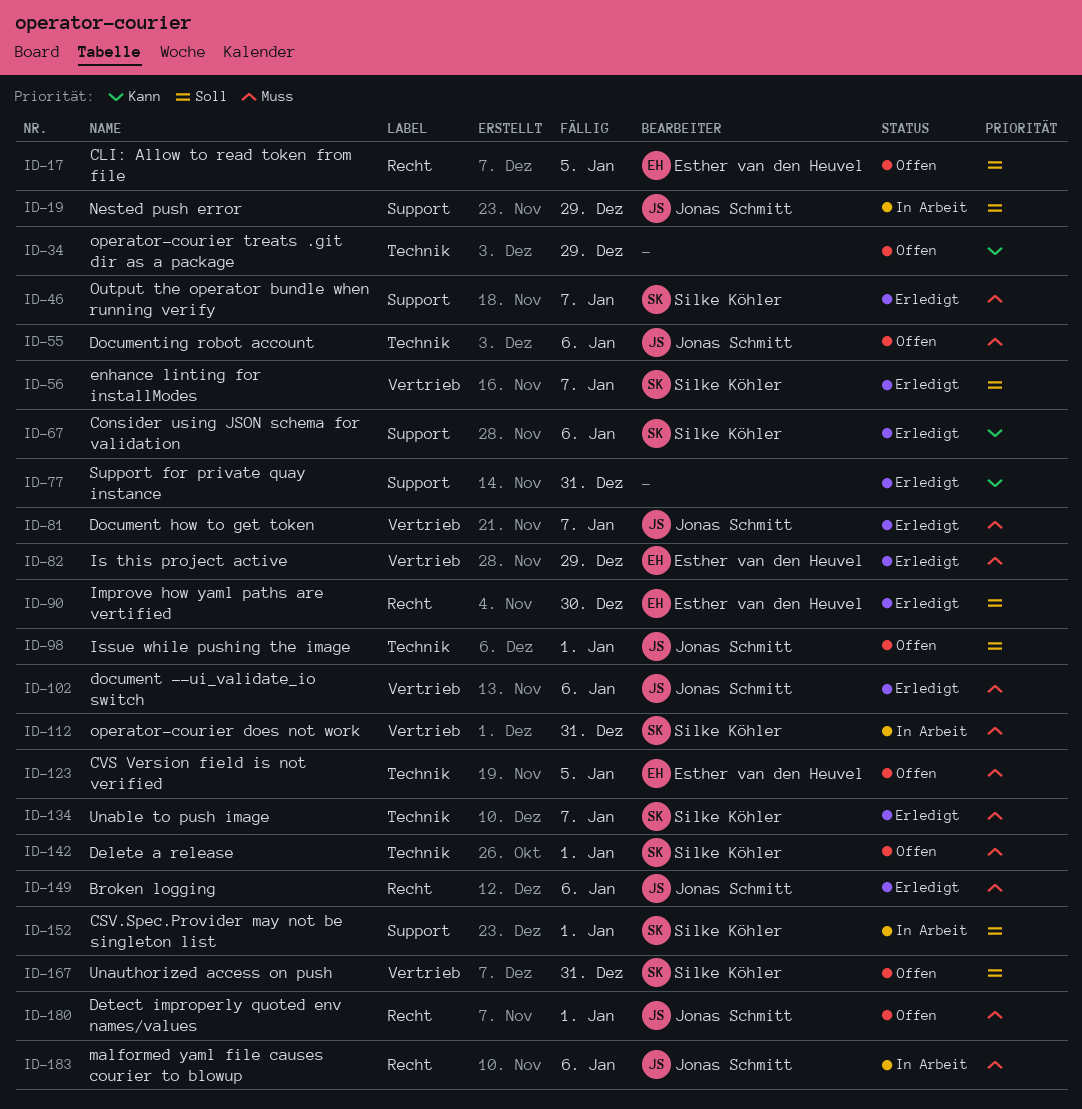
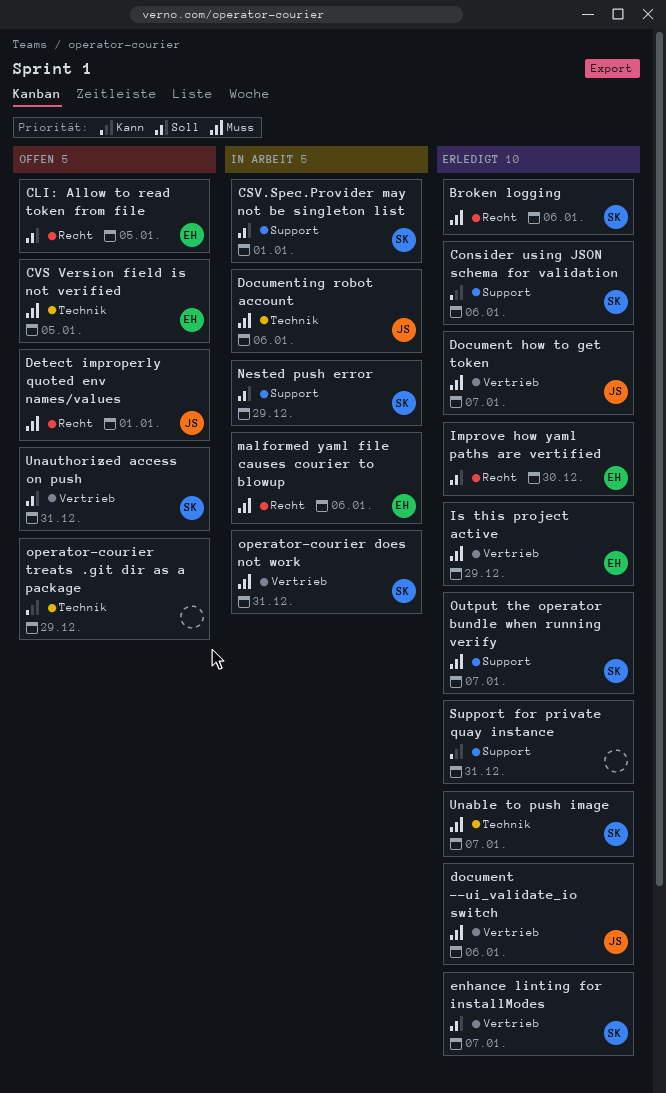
Broken logging, owner: Jonas Schmitt -> Silke Köhler
Delete a release: present -> none
Documenting robot account, status: Offen -> In Arbeit
Issue while pushing the image: present -> none
malformed yaml file causes courier to blowup, owner: Jonas Schmitt -> Esther van den Heuvel
Nested push error, owner: Jonas Schmitt -> Silke Köhler

